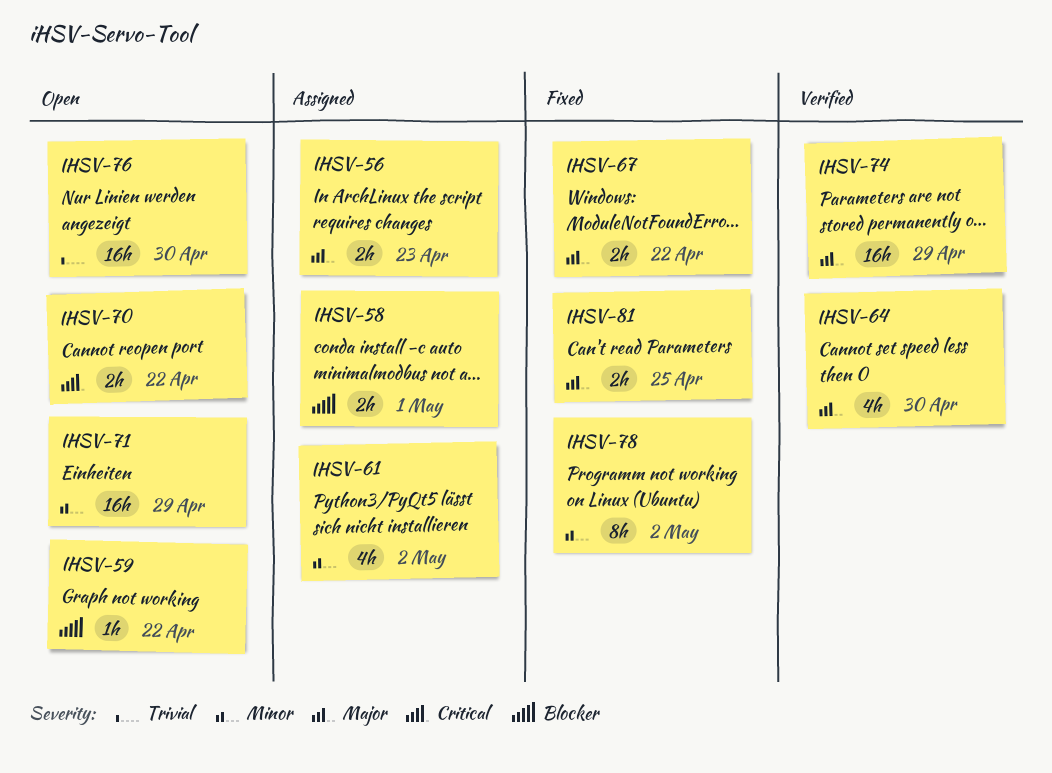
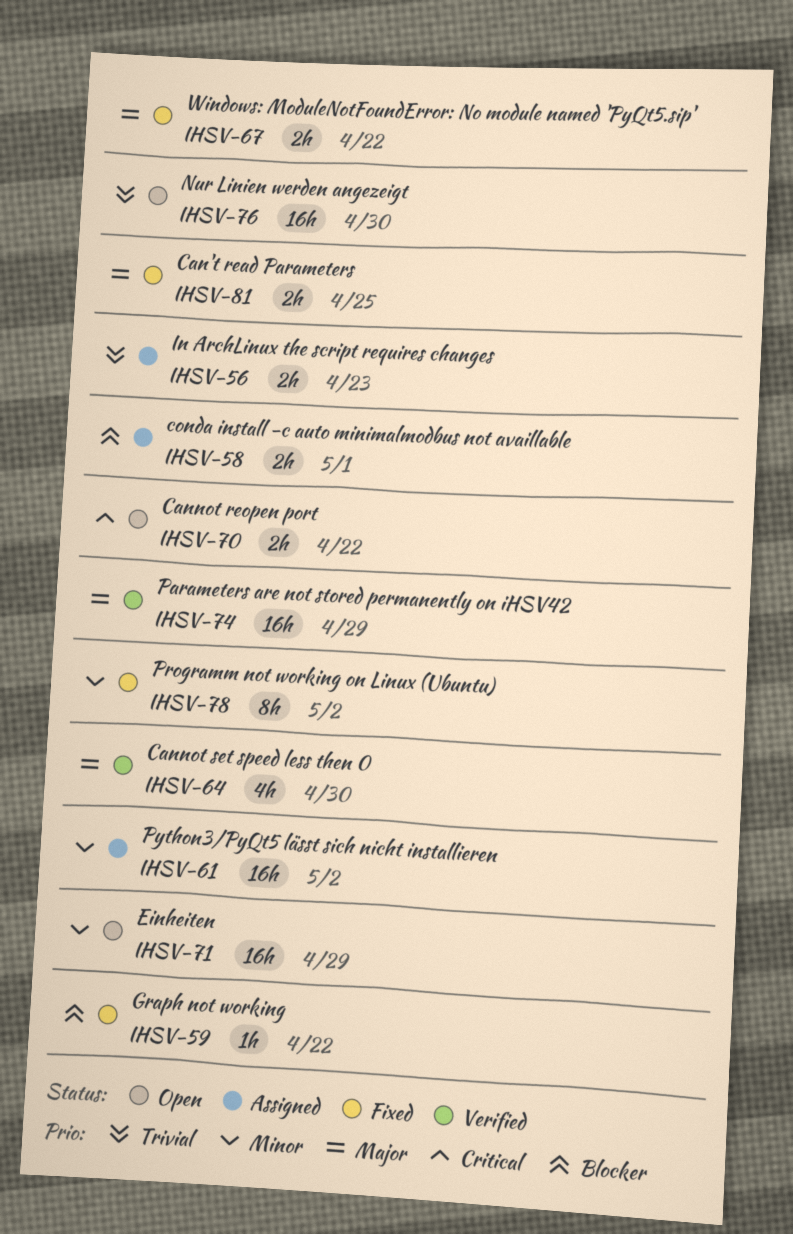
IHSV-56, priority: Major -> Trivial
IHSV-59, status: Open -> Fixed
IHSV-61, estimate: 4h -> 16h

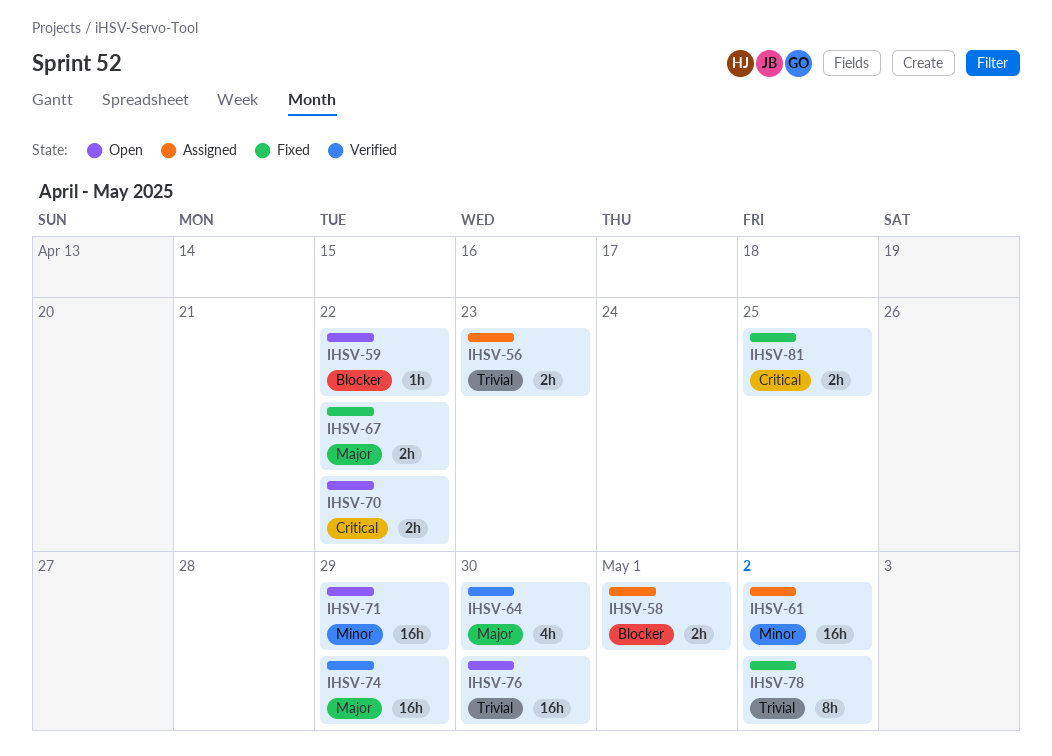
IHSV-59, status: Fixed -> Open
IHSV-78, priority: Minor -> Trivial
IHSV-81, priority: Major -> Critical

